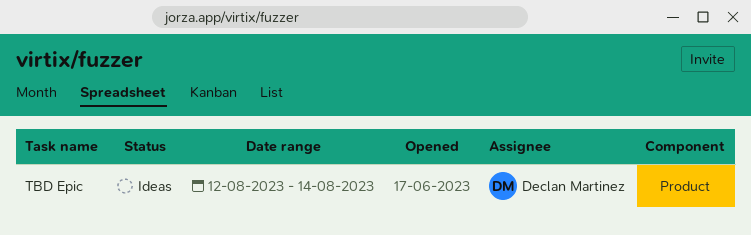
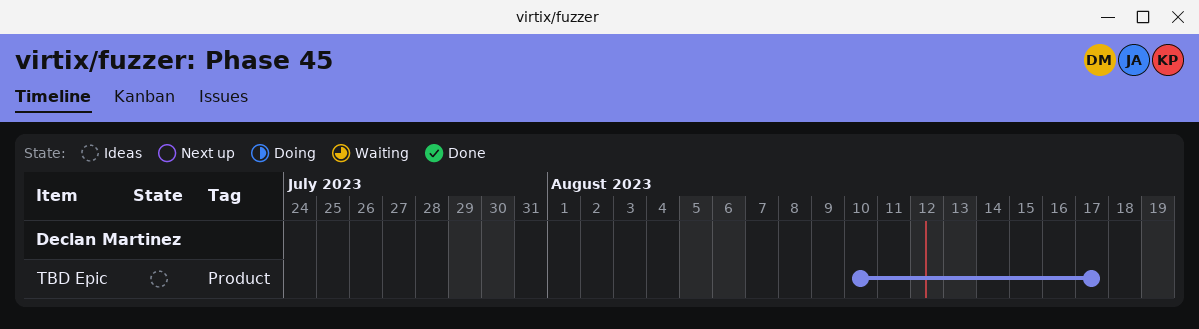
TBD Epic, start: Aug 12 -> Aug 10
TBD Epic, due: Aug 14 -> Aug 17

